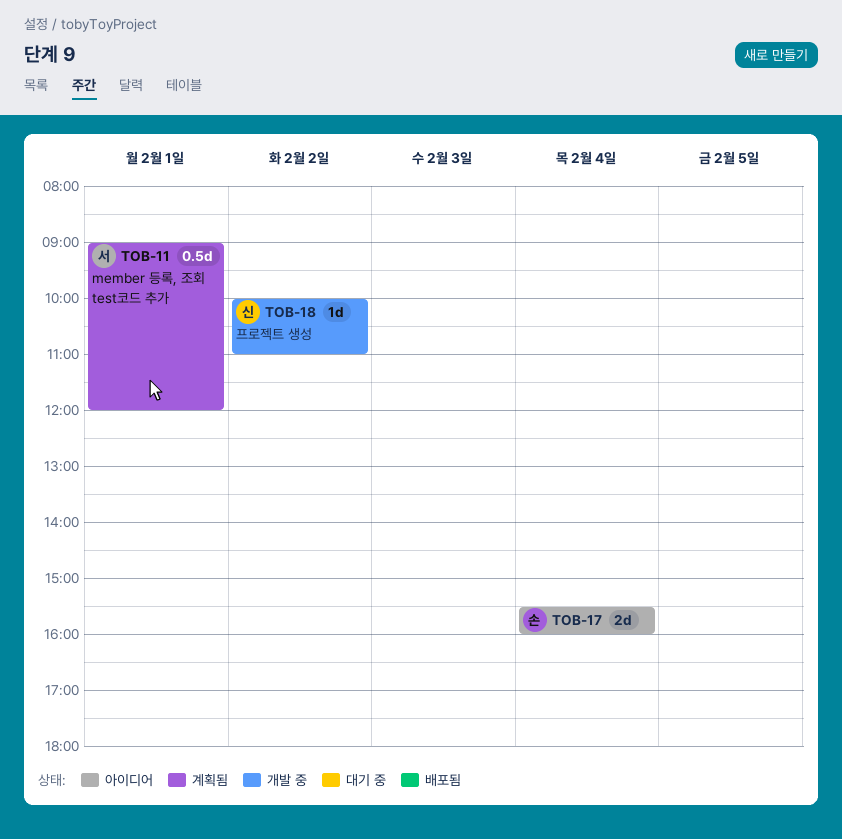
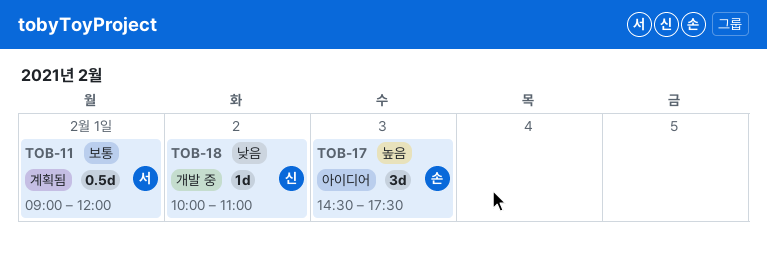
TOB-17, estimate: 2d -> 3d
TOB-17, day: Feb 4 -> Feb 3
TOB-17, begins: 15:30 -> 14:30
TOB-17, ends: 16:00 -> 17:30

